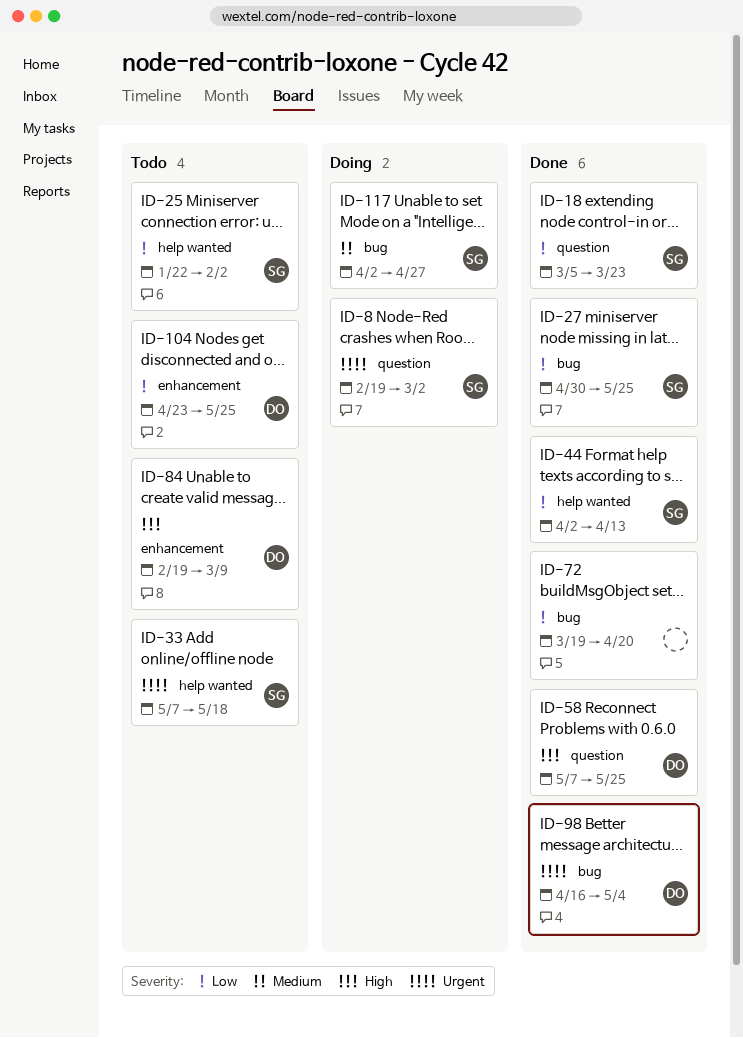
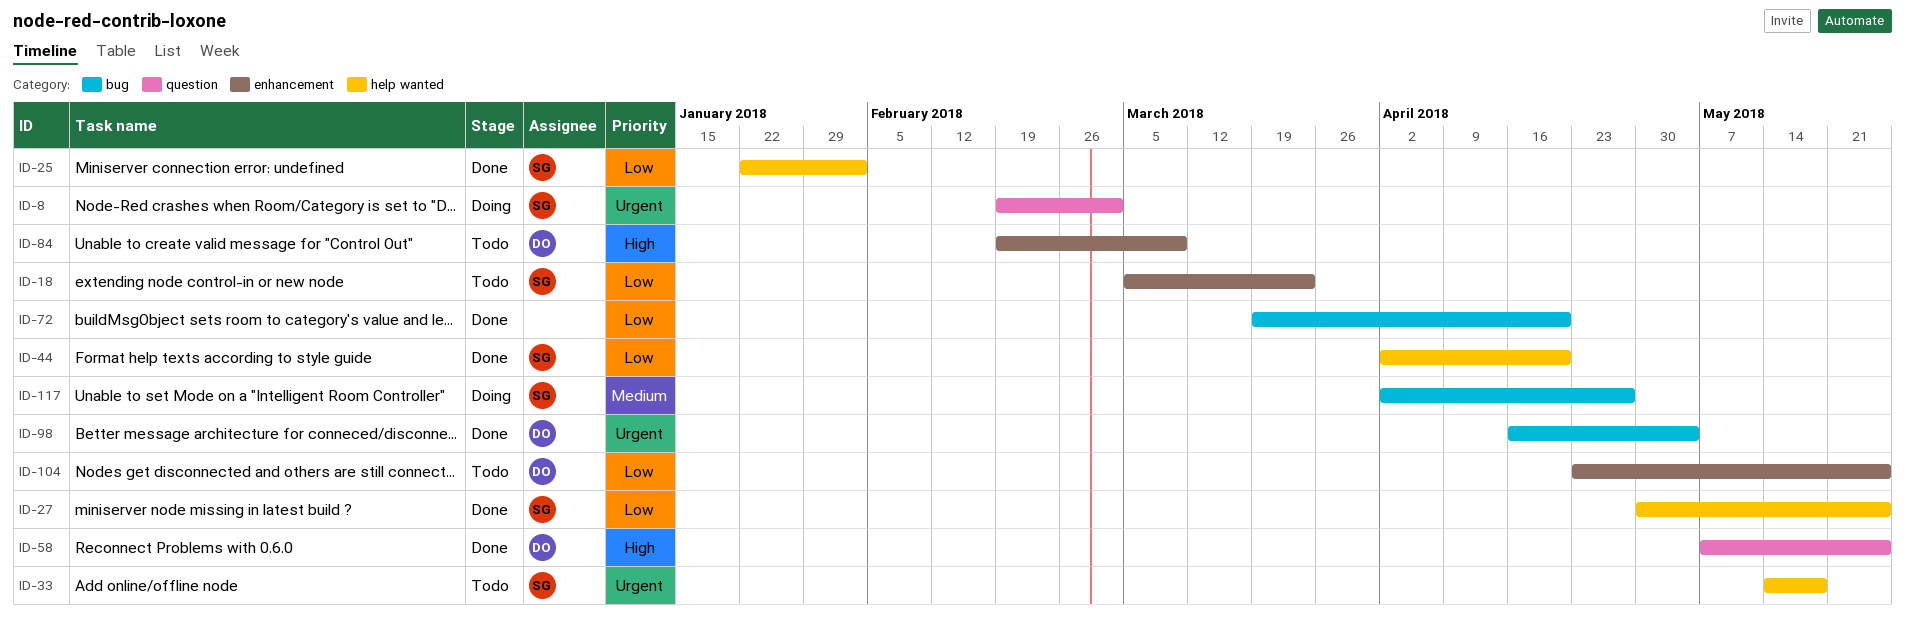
ID-18, status: Done -> Todo
ID-18, label: question -> enhancement
ID-25, status: Todo -> Done
ID-27, label: bug -> help wanted
ID-33, start: May 7 -> May 14
ID-44, due: Apr 13 -> Apr 20

